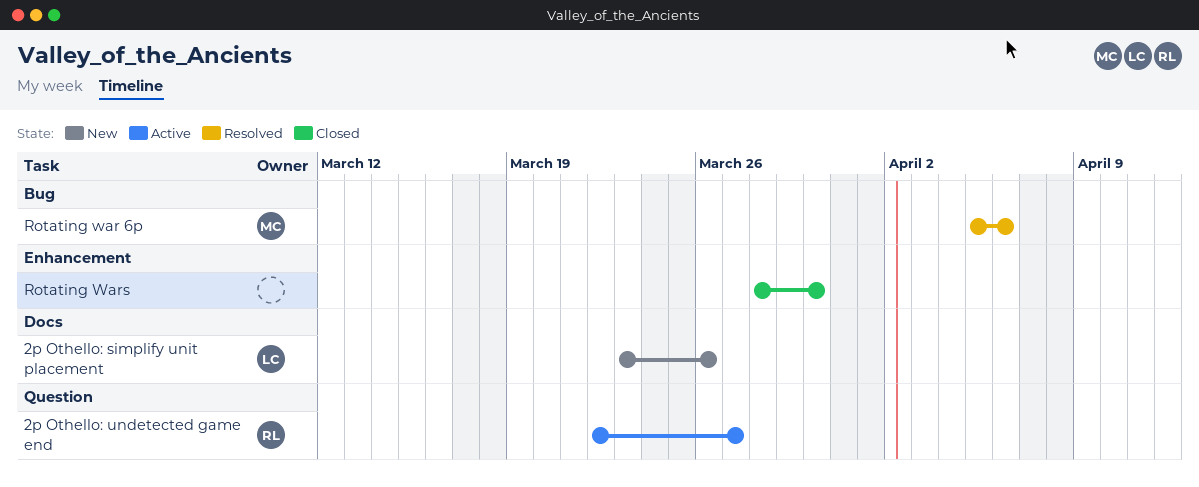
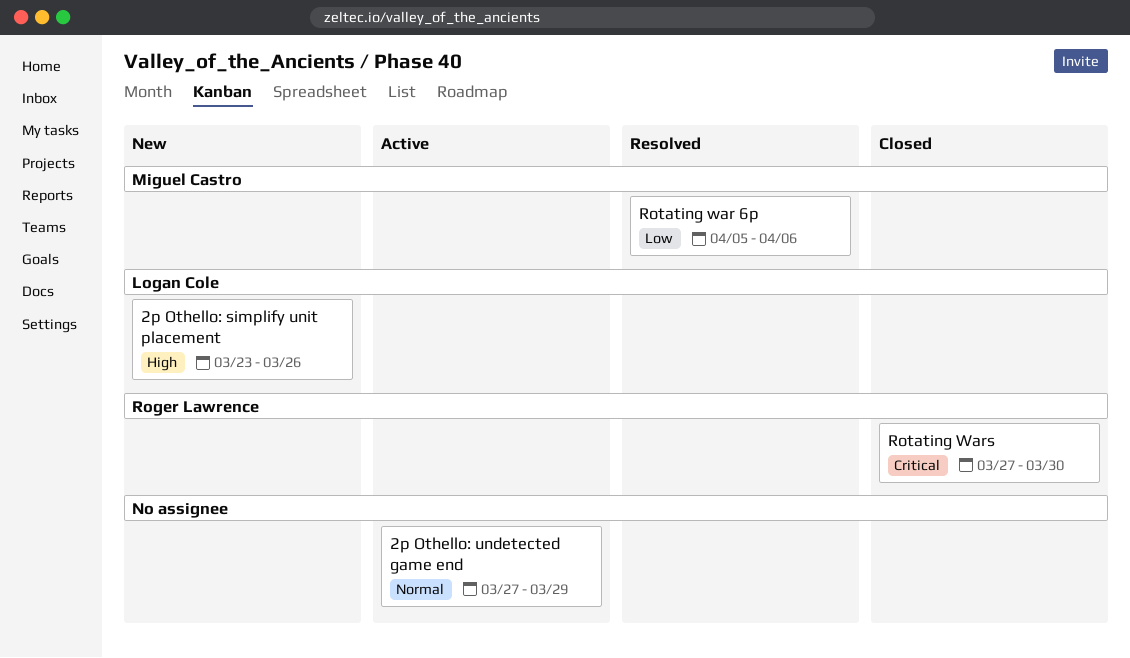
2p Othello: undetected game end, owner: Roger Lawrence -> none
2p Othello: undetected game end, start: Mar 22 -> Mar 27
2p Othello: undetected game end, due: Mar 27 -> Mar 29
Rotating Wars, owner: none -> Roger Lawrence
Rotating Wars, start: Mar 28 -> Mar 27

